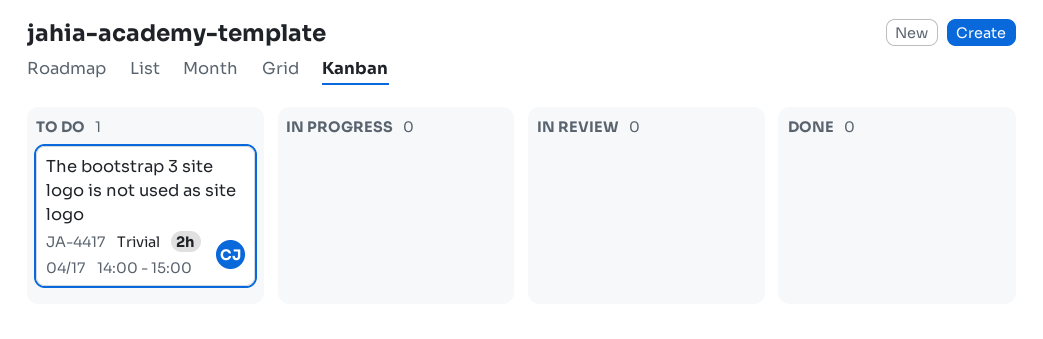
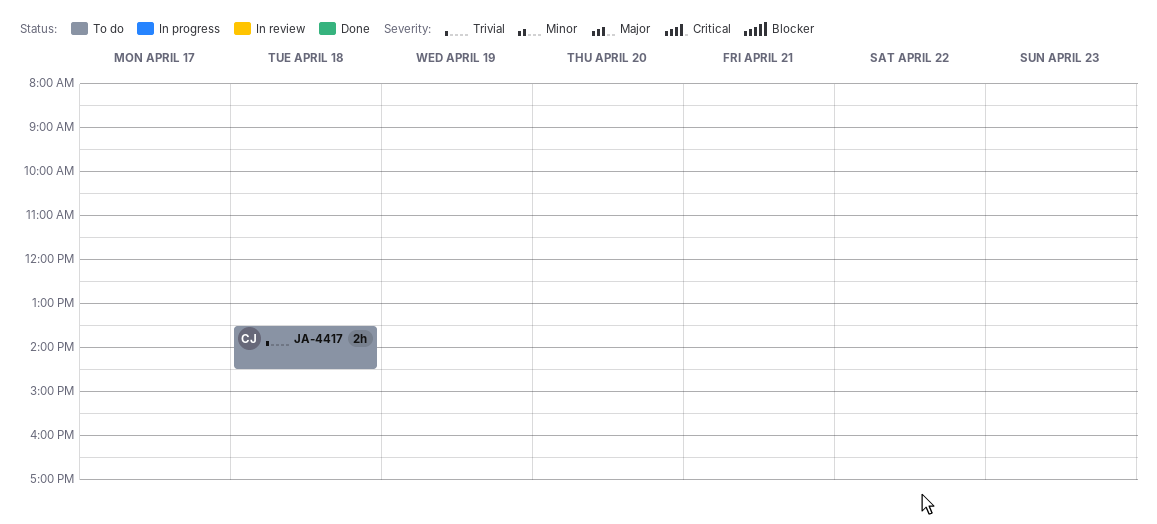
JA-4417, day: Apr 17 -> Apr 18
JA-4417, begins: 14:00 -> 13:30
JA-4417, ends: 15:00 -> 14:30

